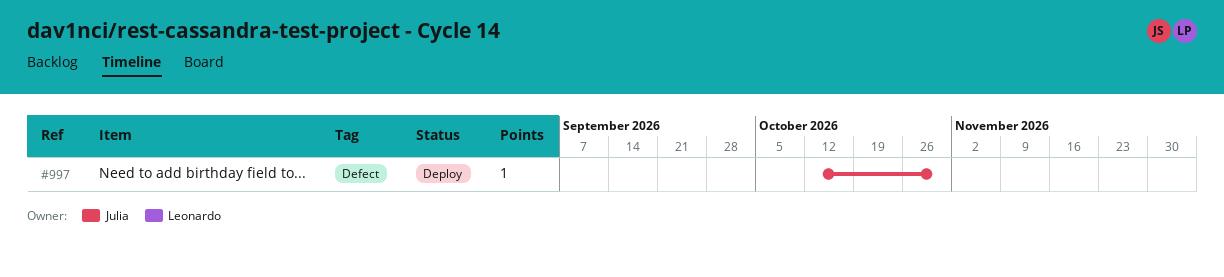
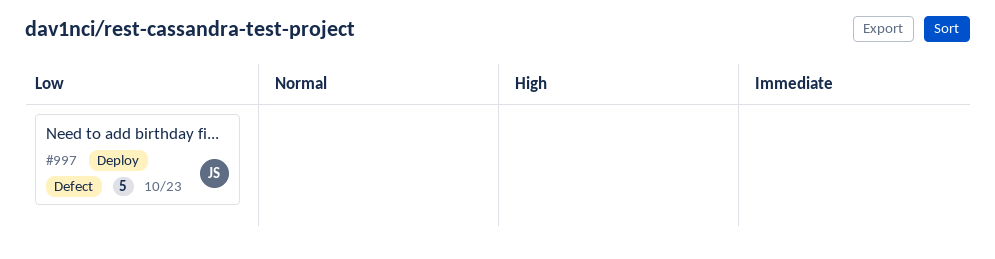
#997, estimate: 1 -> 5
#997, due: Oct 30 -> Oct 23

